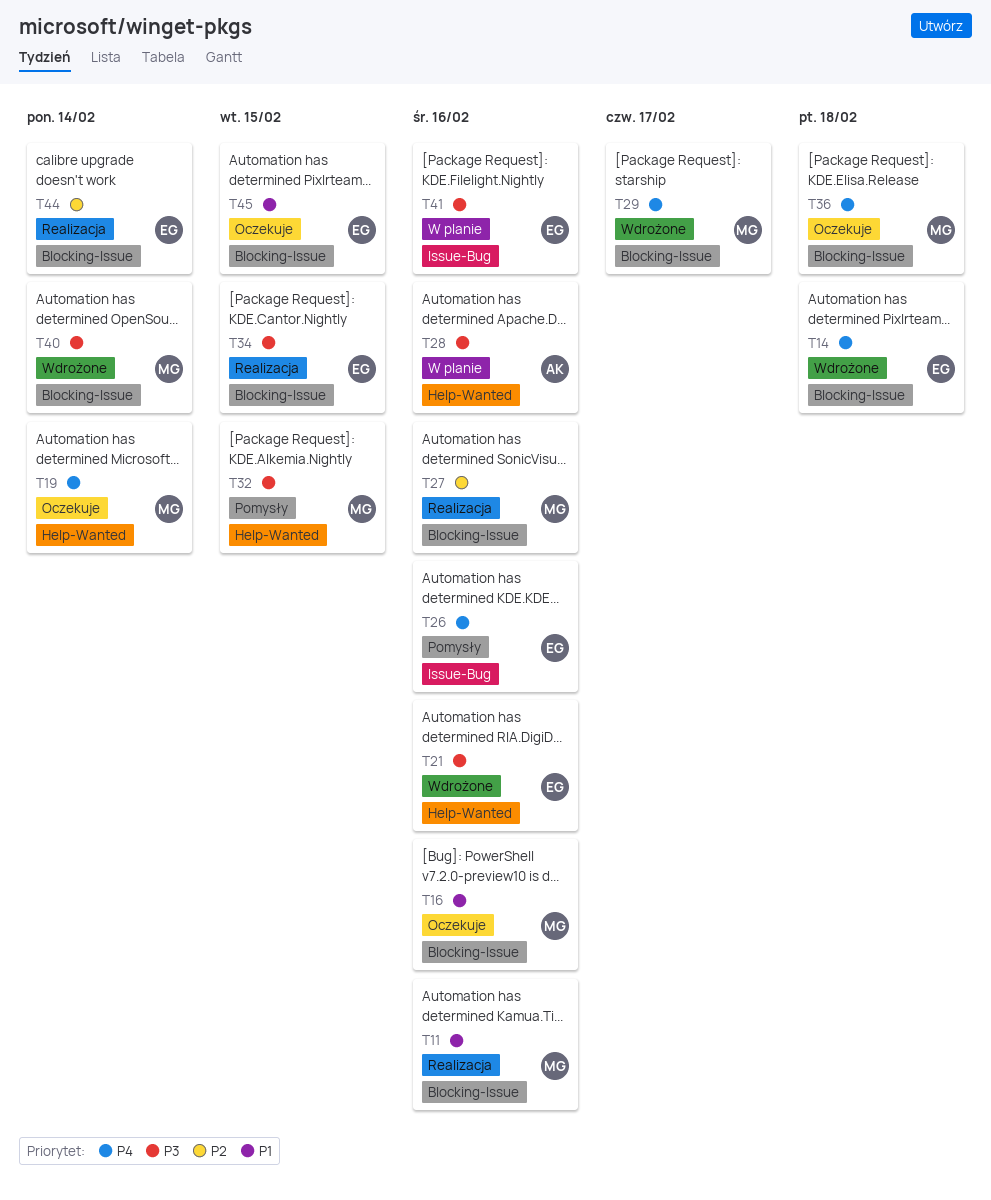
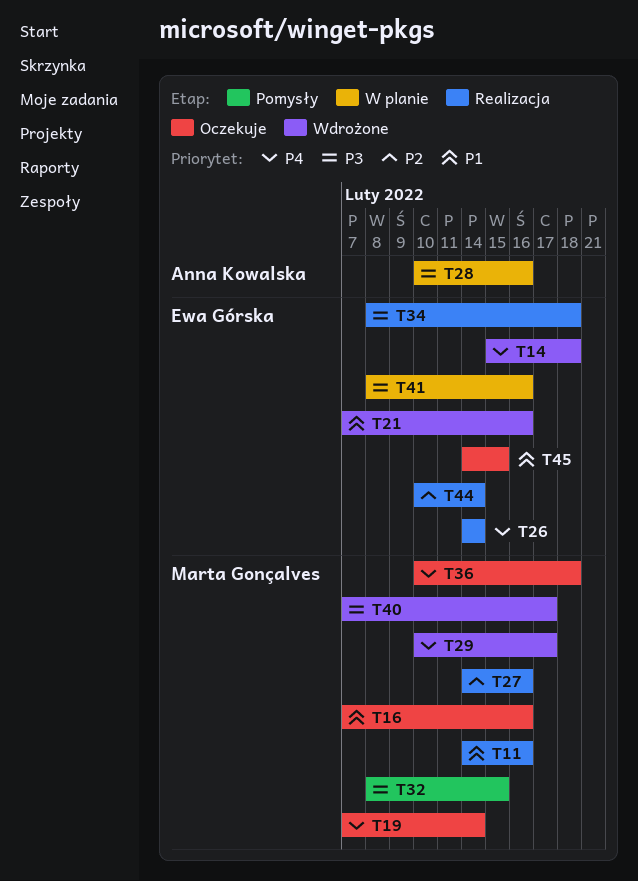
T21, priority: P3 -> P1
T26, status: Pomysły -> Realizacja
T26, due: Feb 16 -> Feb 14
T34, due: Feb 15 -> Feb 18
T40, due: Feb 14 -> Feb 17

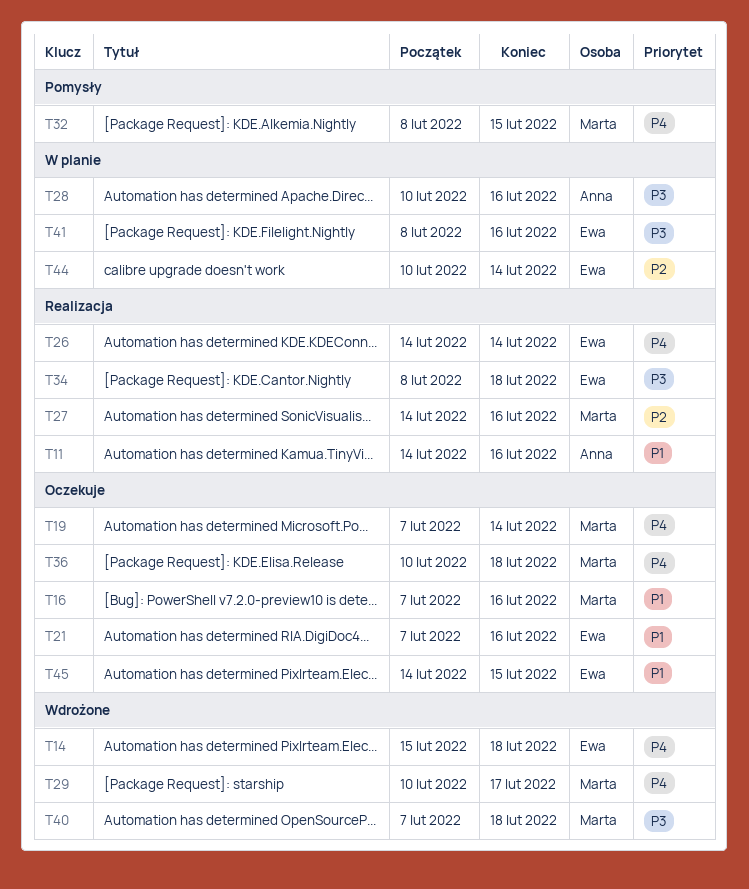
T11, owner: Marta Gonçalves -> Anna Kowalska
T21, status: Wdrożone -> Oczekuje
T32, priority: P3 -> P4
T40, due: Feb 17 -> Feb 18
T44, status: Realizacja -> W planie

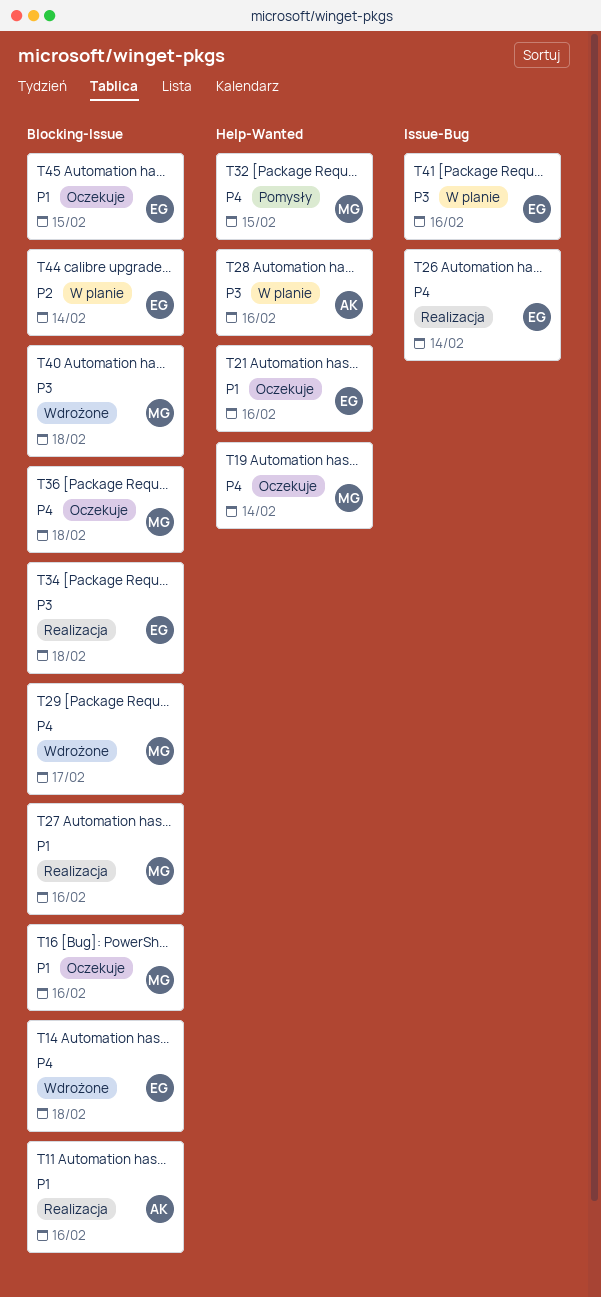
T27, priority: P2 -> P1

